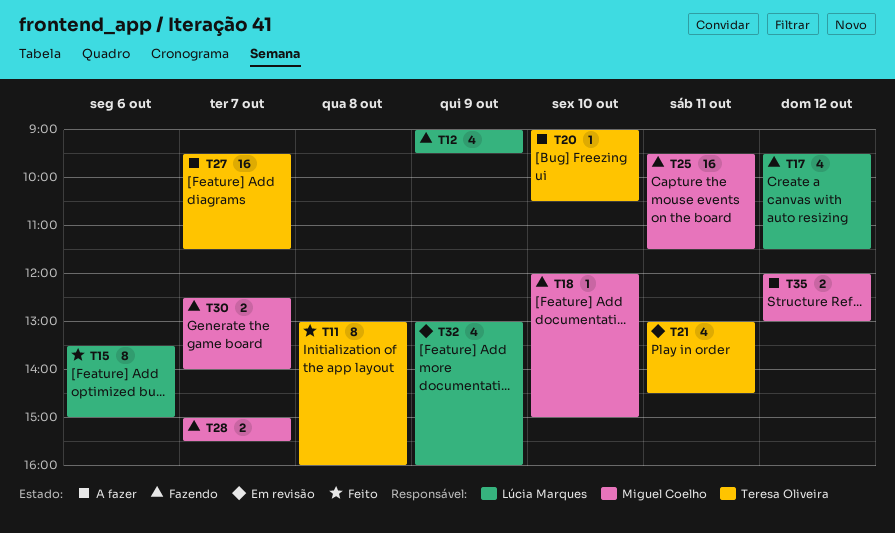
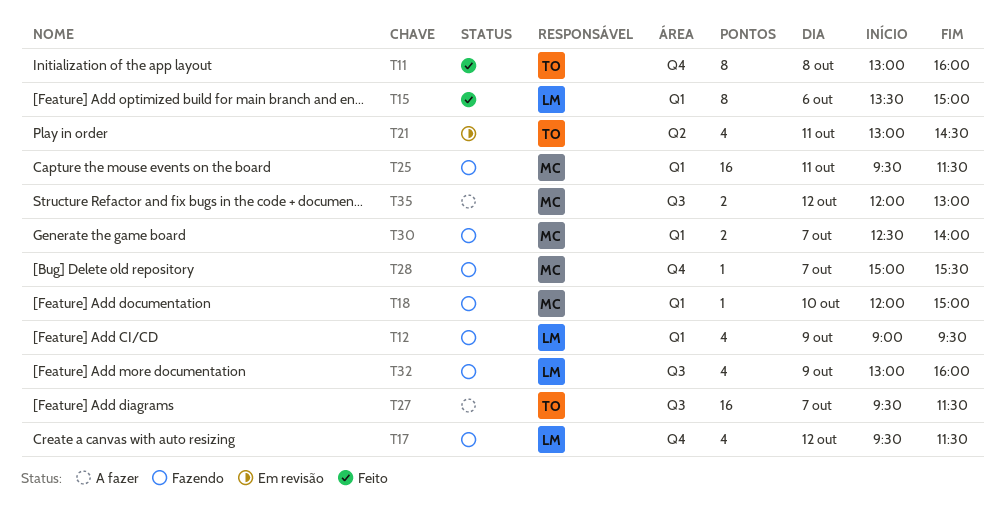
T20: present -> none
T28, estimate: 2 -> 1
T32, status: Em revisão -> Fazendo

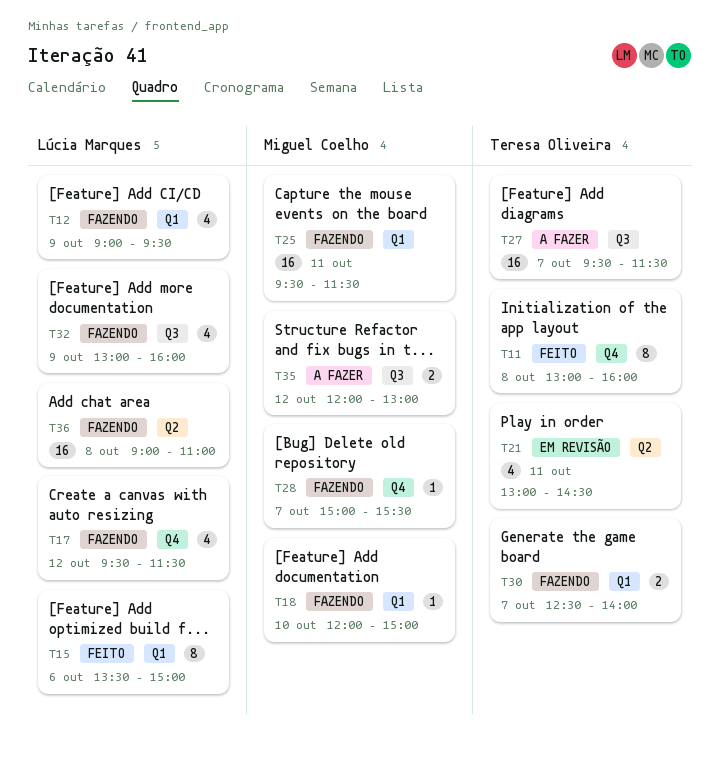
T30, owner: Miguel Coelho -> Teresa Oliveira
T36: none -> present

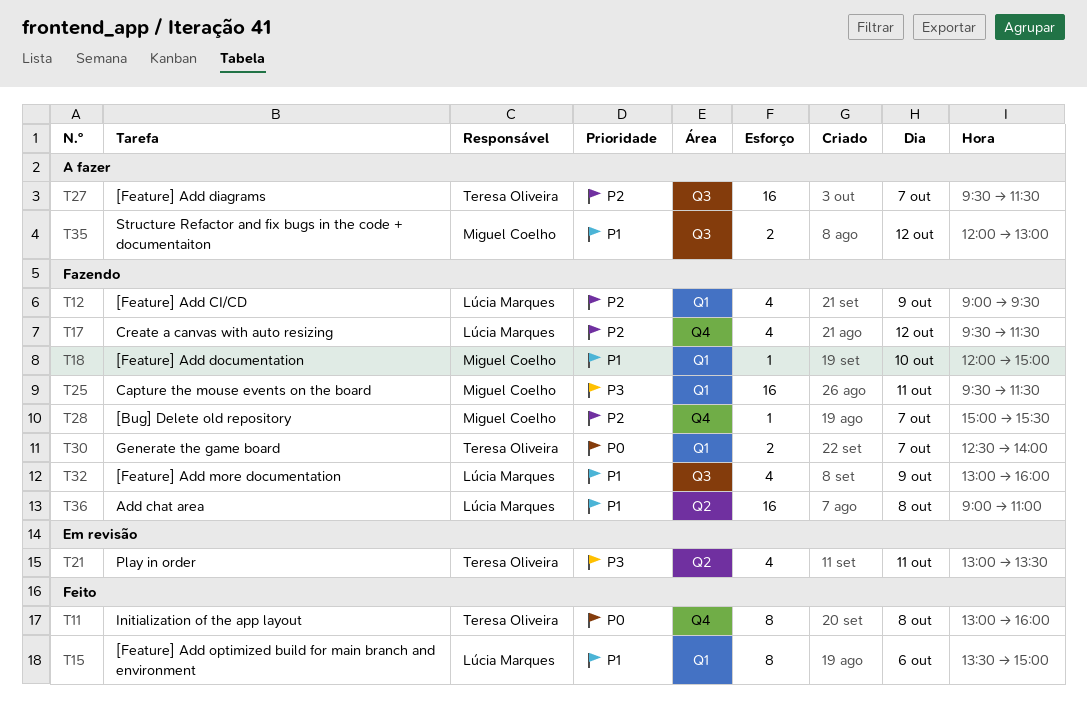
T21, ends: 14:30 -> 13:30

